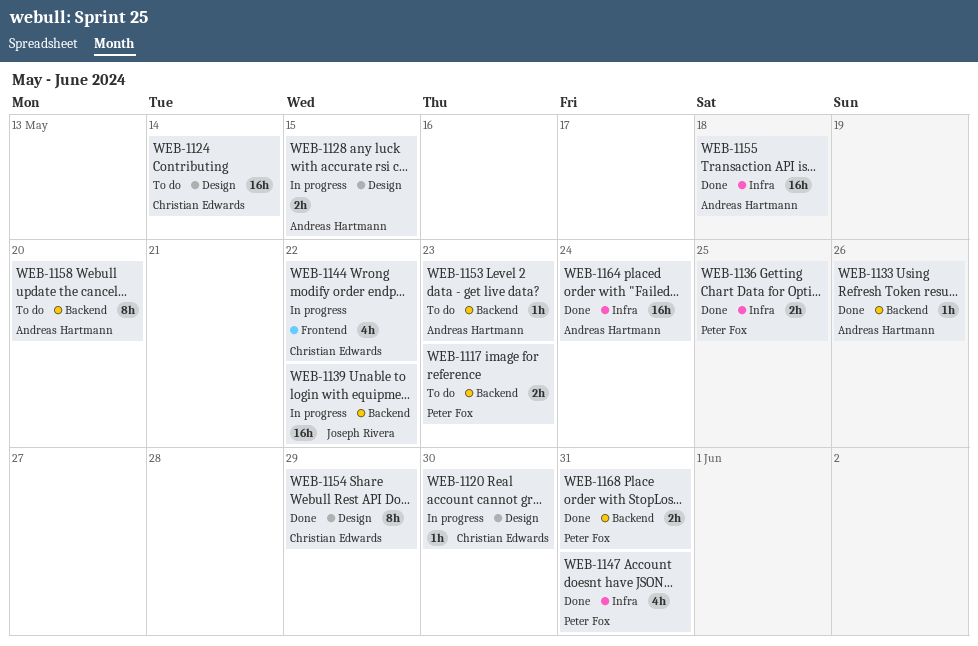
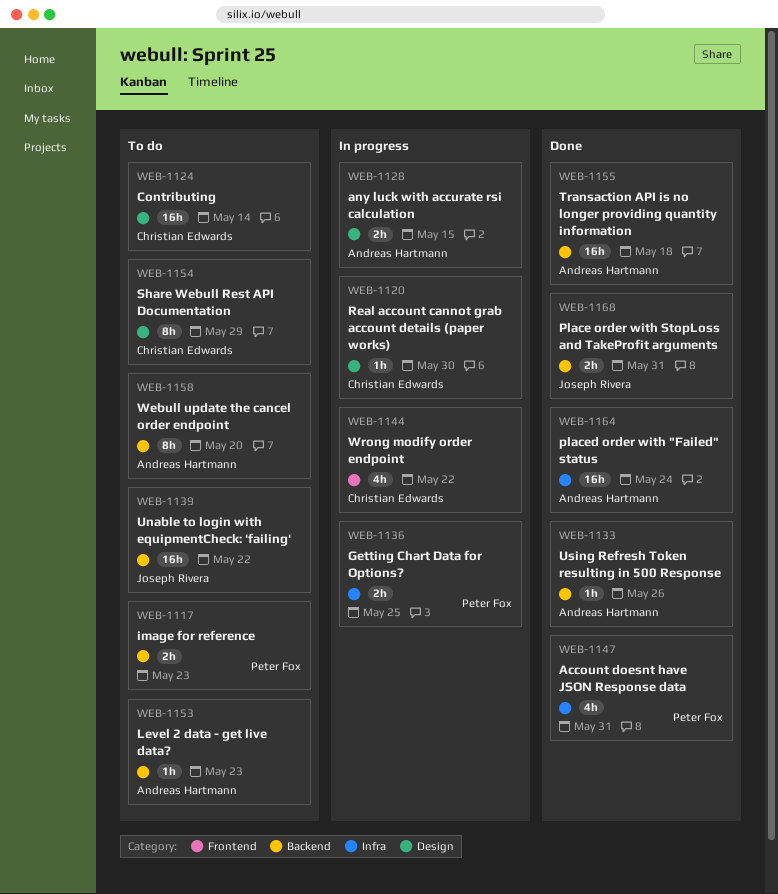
WEB-1136, status: Done -> In progress
WEB-1139, status: In progress -> To do
WEB-1154, status: Done -> To do
WEB-1155, label: Infra -> Backend
WEB-1168, owner: Peter Fox -> Joseph Rivera

